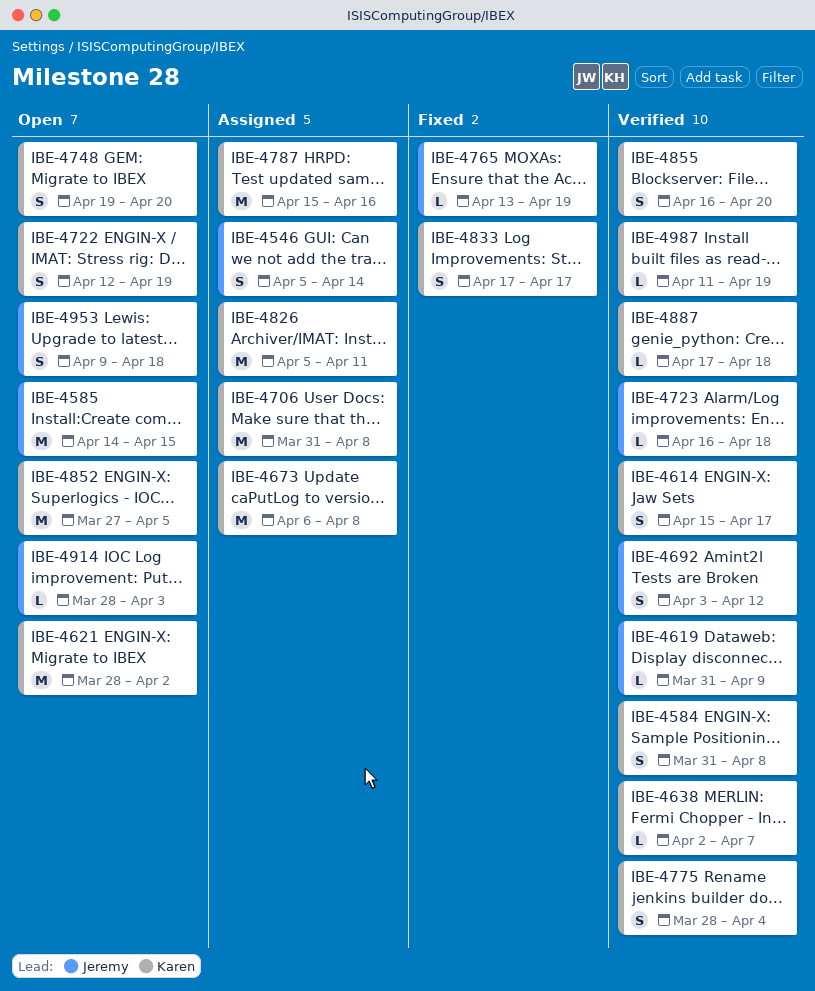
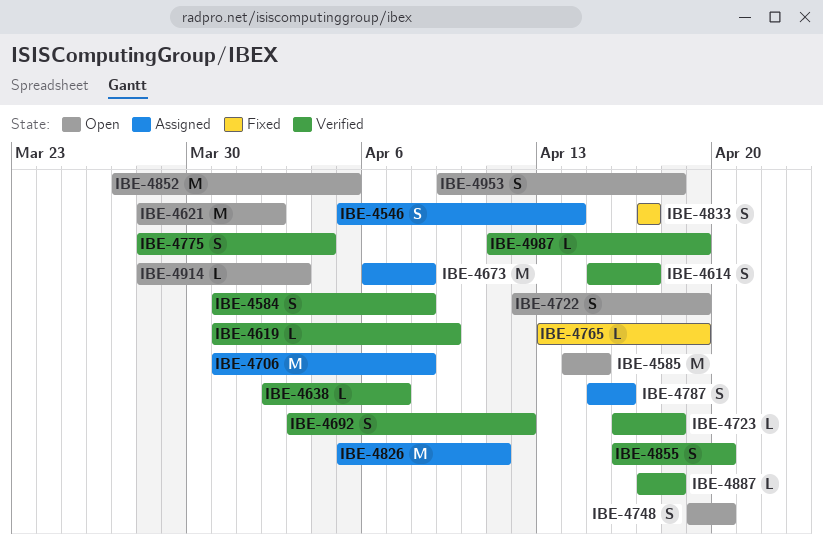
IBE-4787, estimate: M -> S

